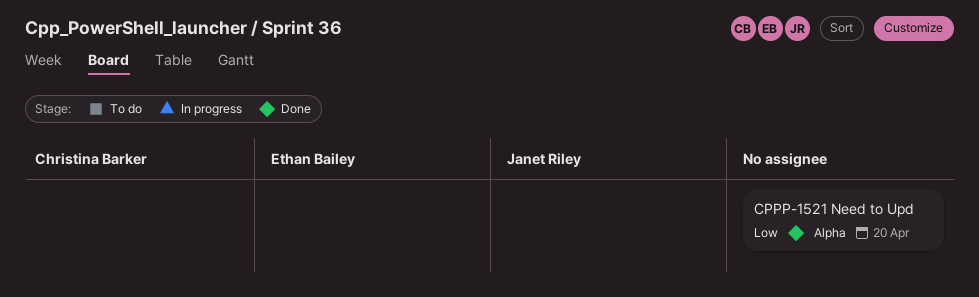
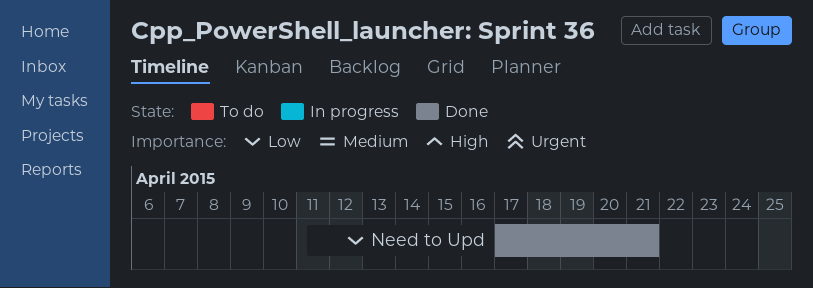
Need to Upd, due: Apr 20 -> Apr 21

